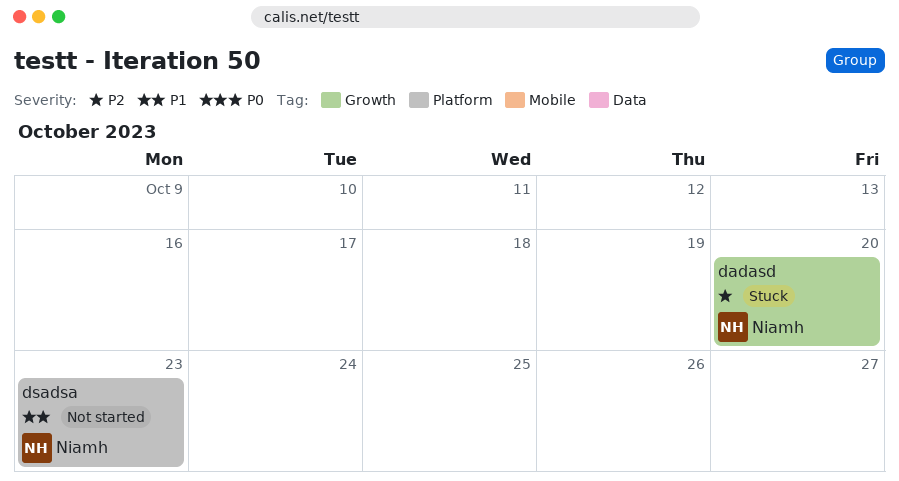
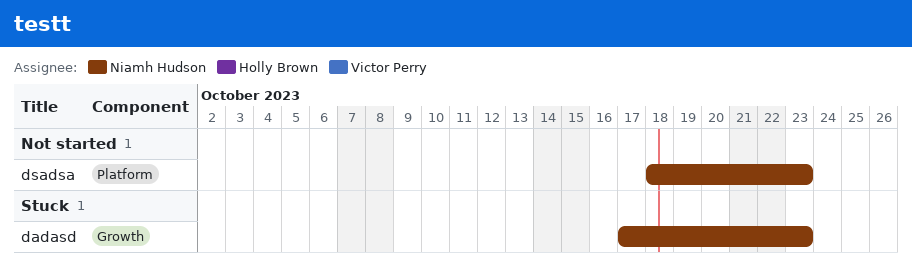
dadasd, due: Oct 20 -> Oct 23

